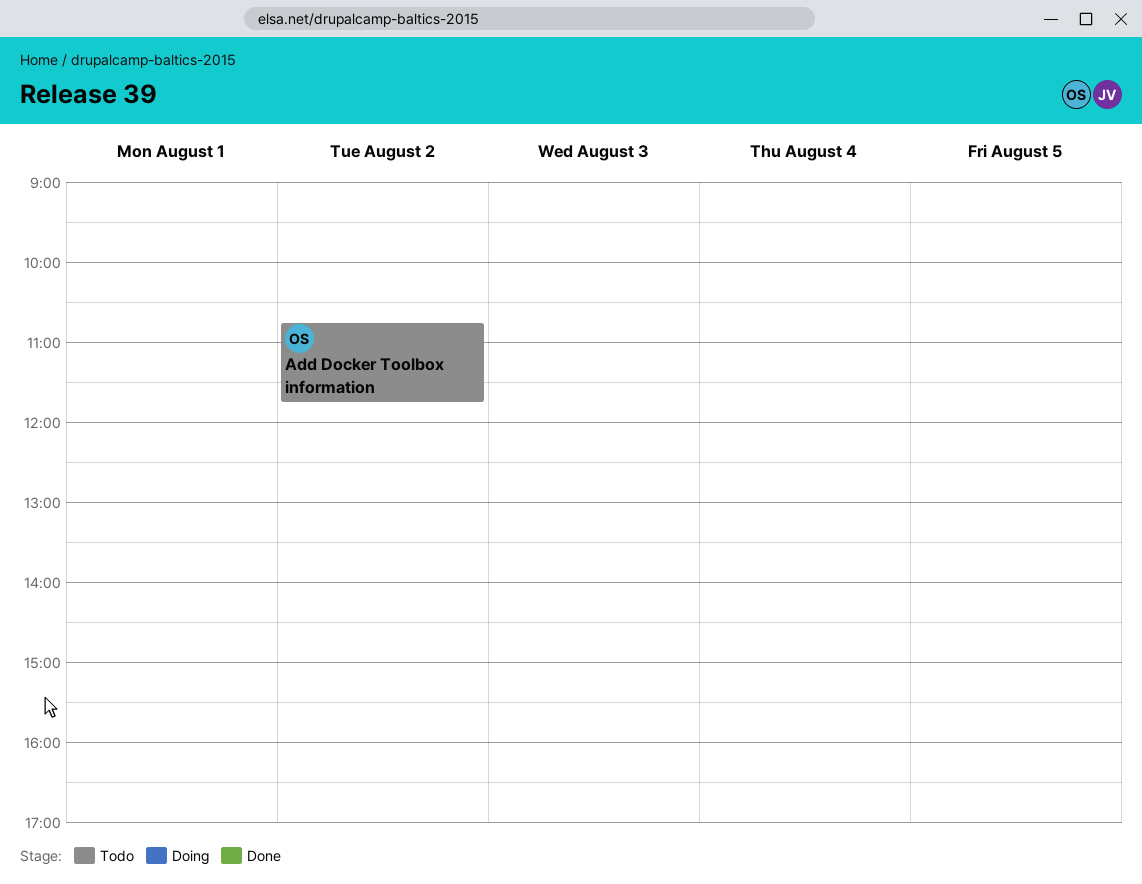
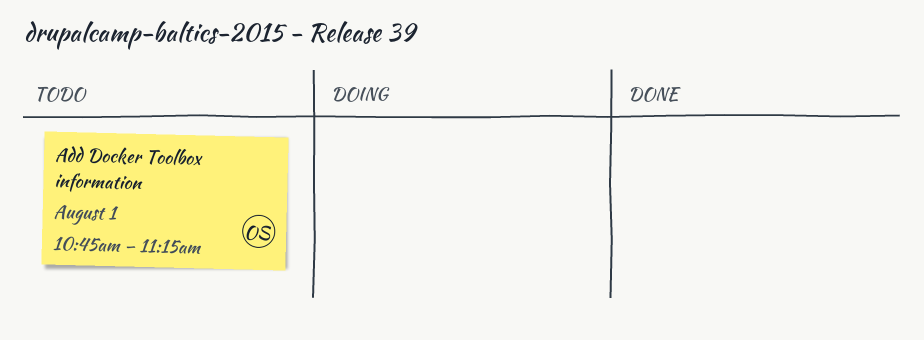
Add Docker Toolbox information, day: Aug 2 -> Aug 1
Add Docker Toolbox information, ends: 11:45 -> 11:15

